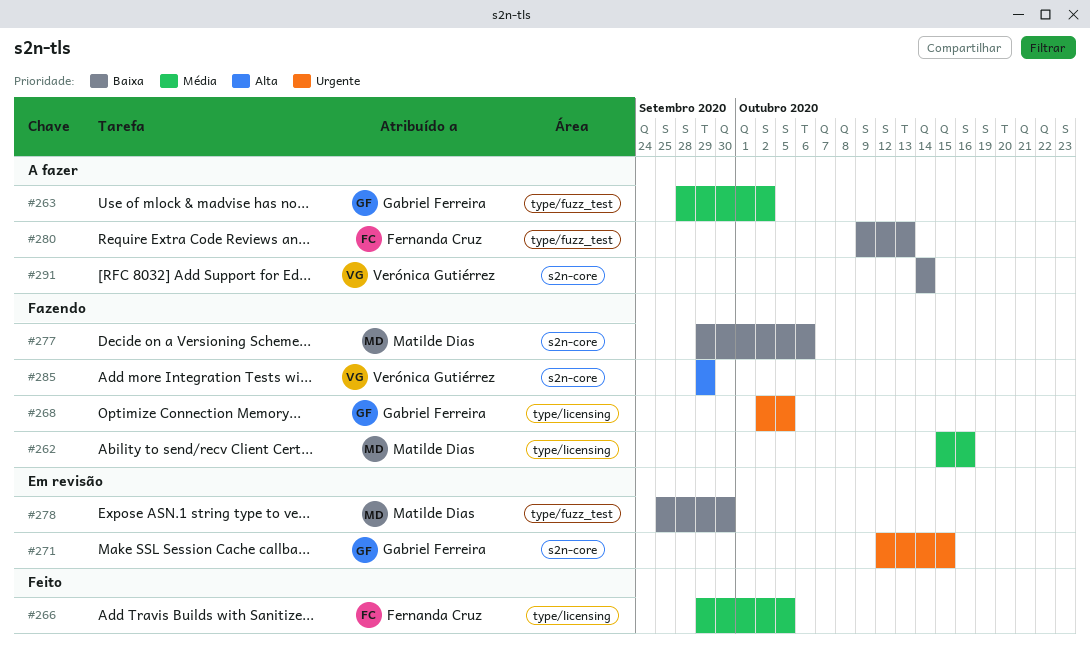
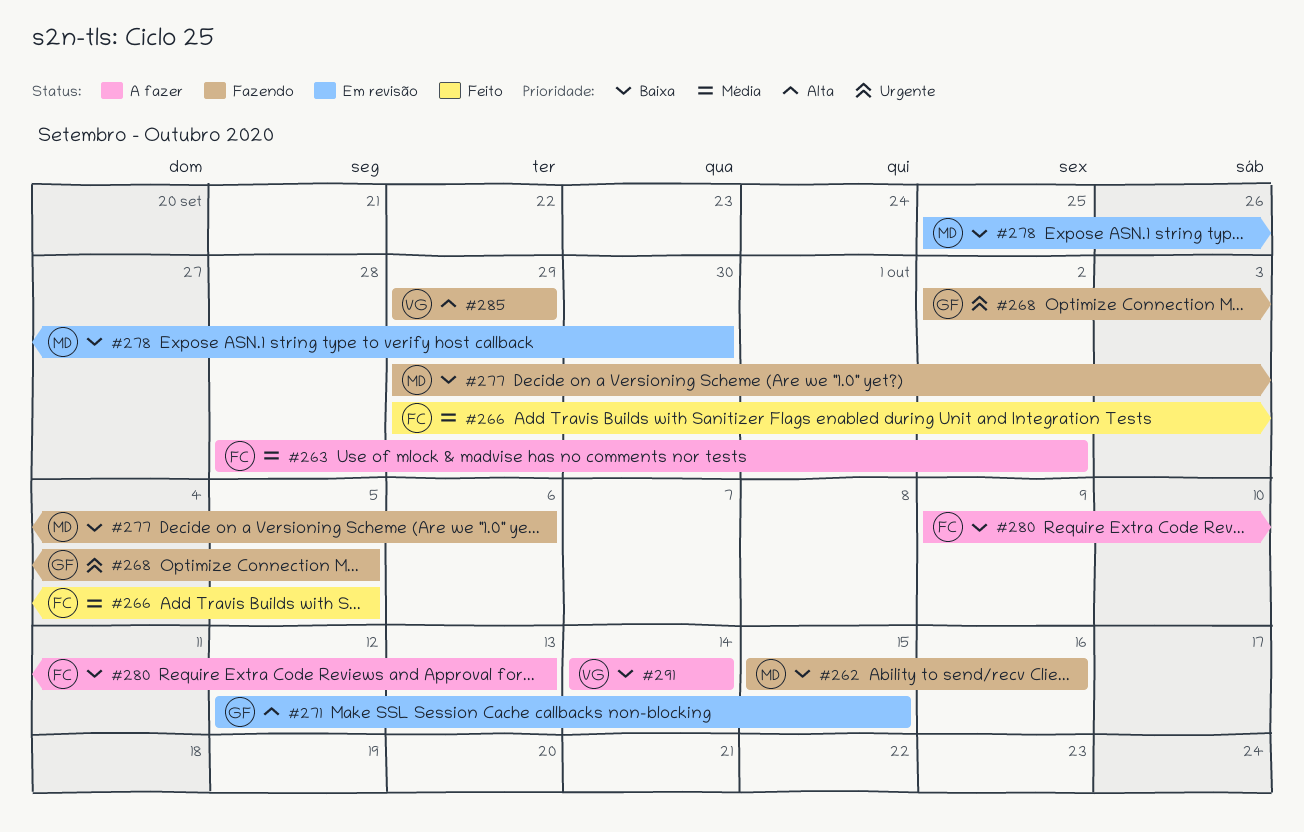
#262, priority: Média -> Baixa
#263, owner: Gabriel Ferreira -> Fernanda Cruz
#271, priority: Urgente -> Alta

